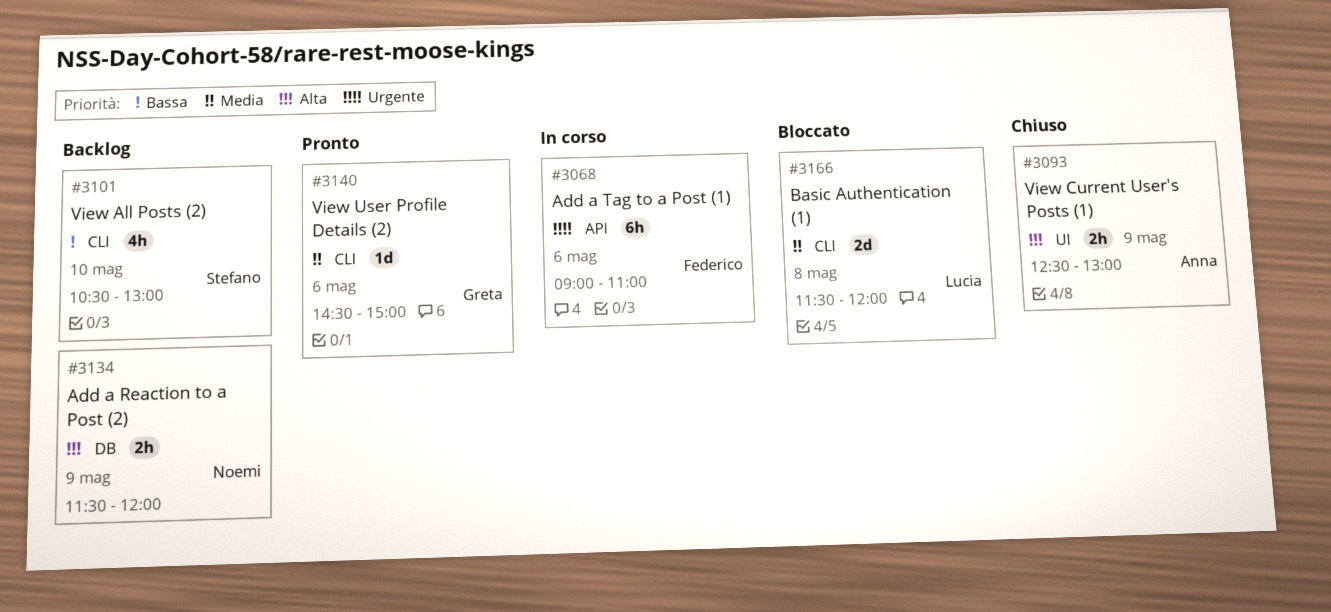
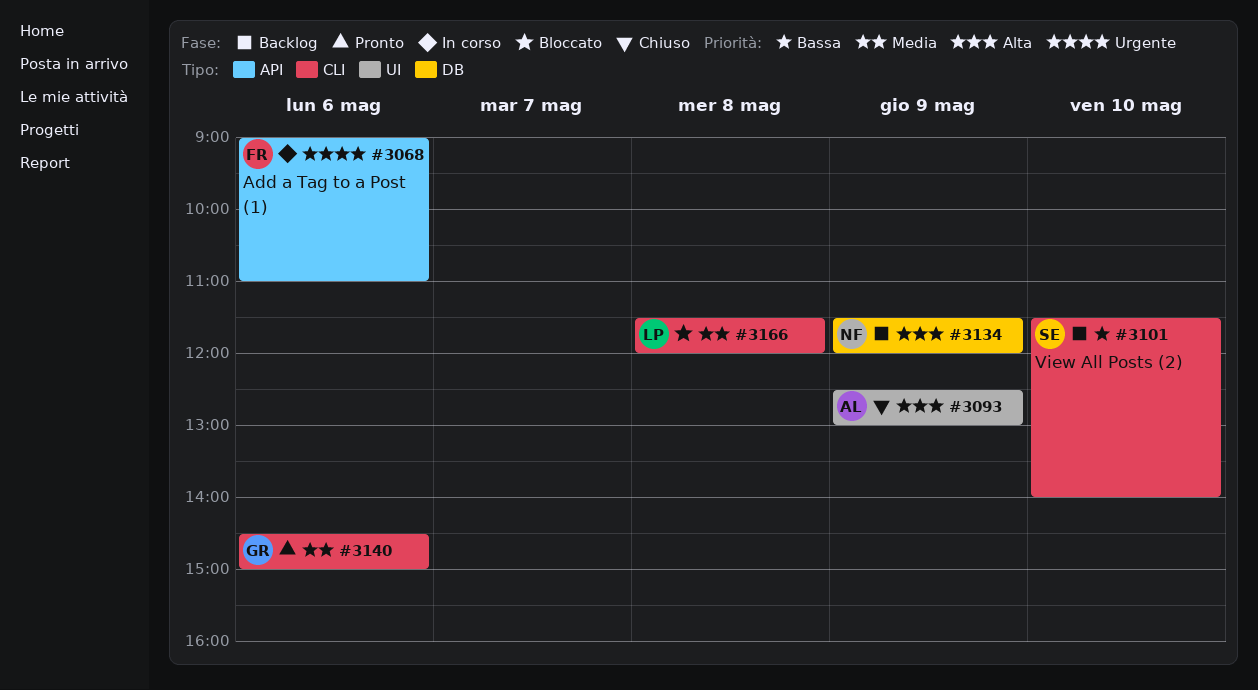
#3101, begins: 10:30 -> 11:30
#3101, ends: 13:00 -> 14:00

